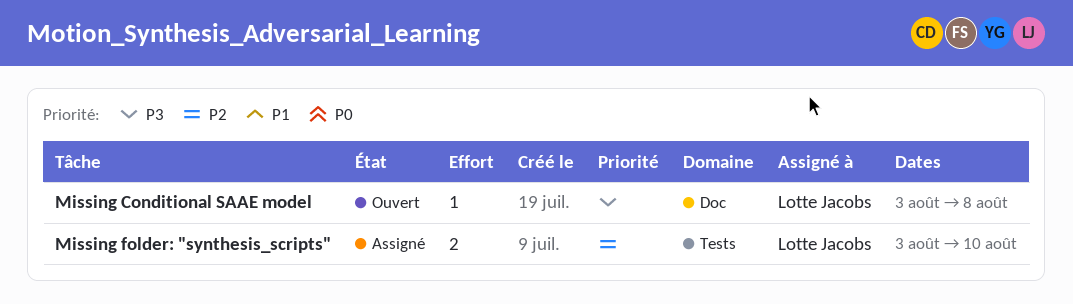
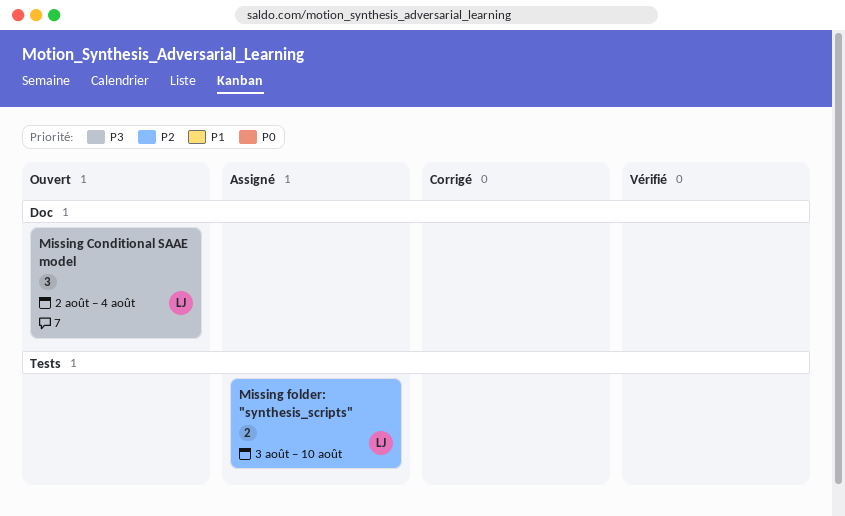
Missing Conditional SAAE model, estimate: 1 -> 3
Missing Conditional SAAE model, start: Aug 3 -> Aug 2
Missing Conditional SAAE model, due: Aug 8 -> Aug 4

